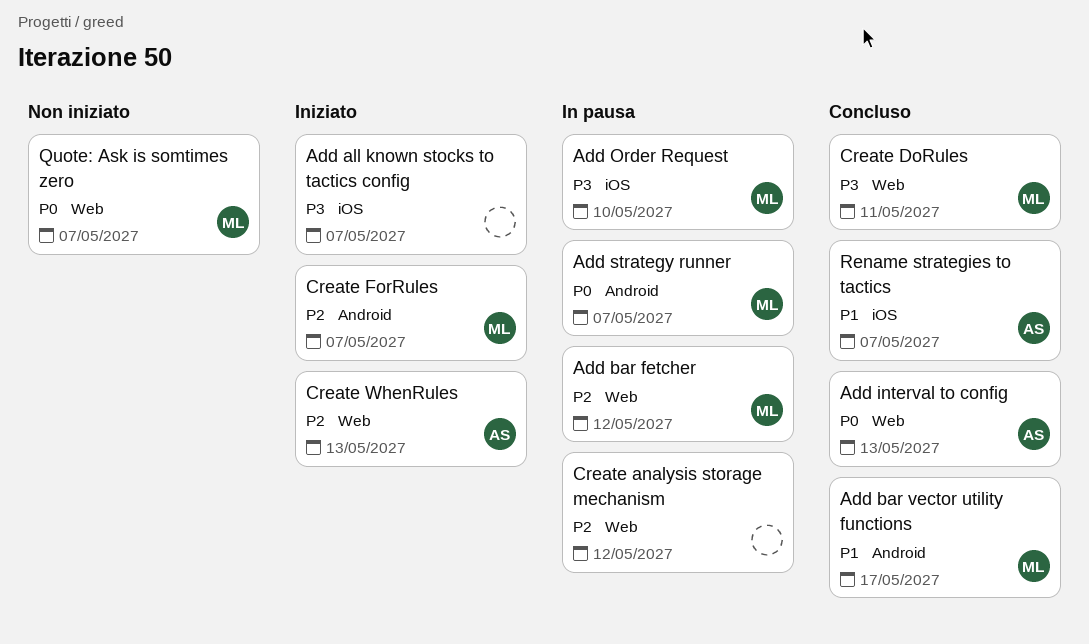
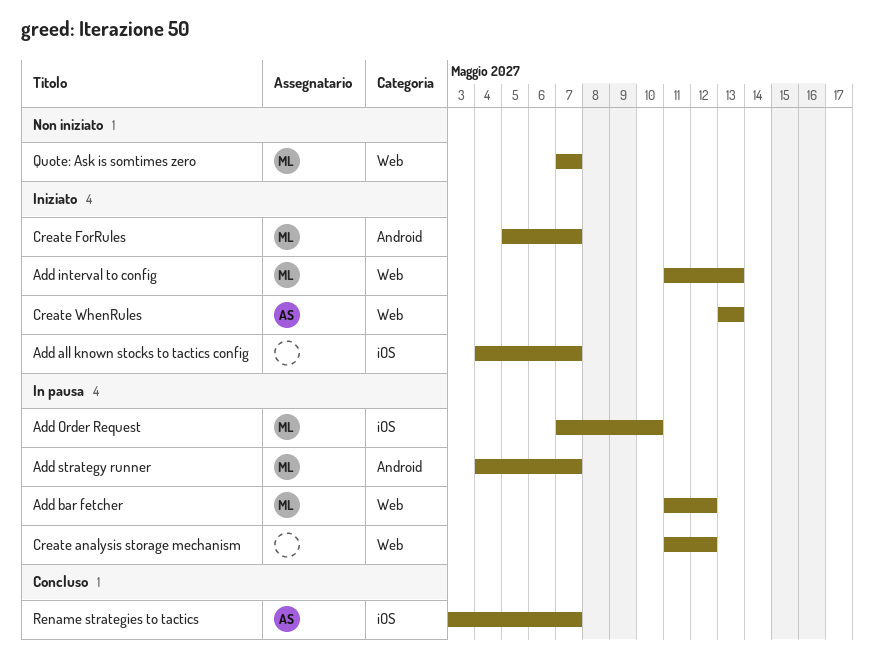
Add bar vector utility functions: present -> none
Add interval to config, status: Concluso -> Iniziato
Add interval to config, owner: AS -> ML
Create DoRules: present -> none

